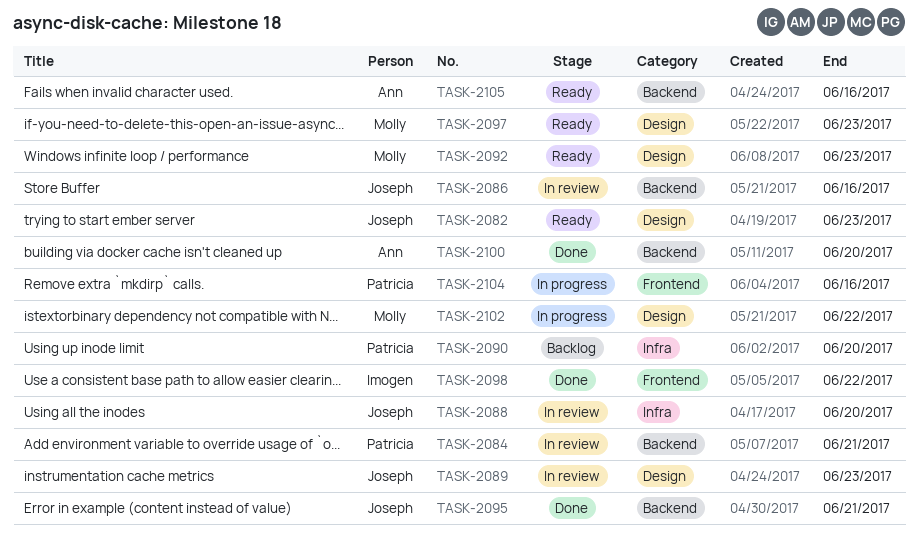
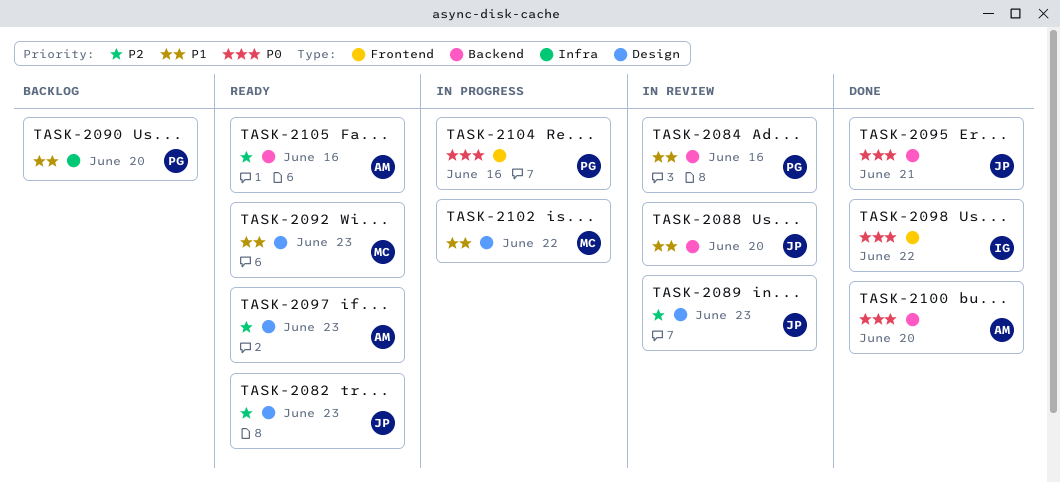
TASK-2084, due: Jun 21 -> Jun 16
TASK-2086: present -> none
TASK-2088, label: Infra -> Backend
TASK-2097, owner: Molly -> Ann

